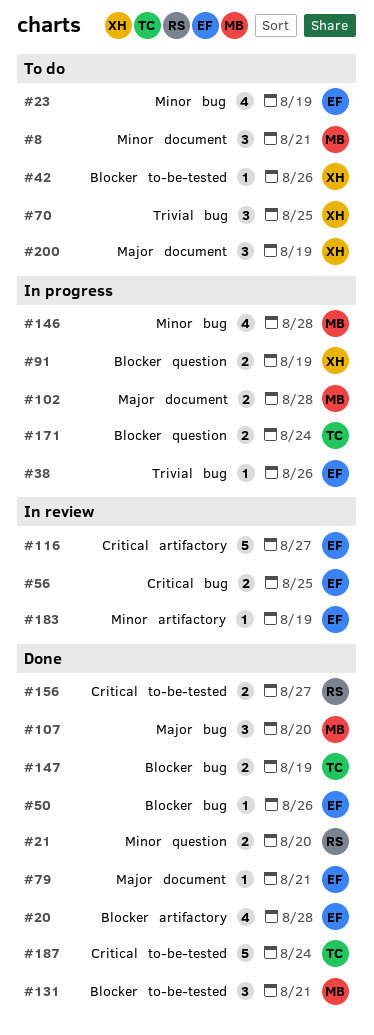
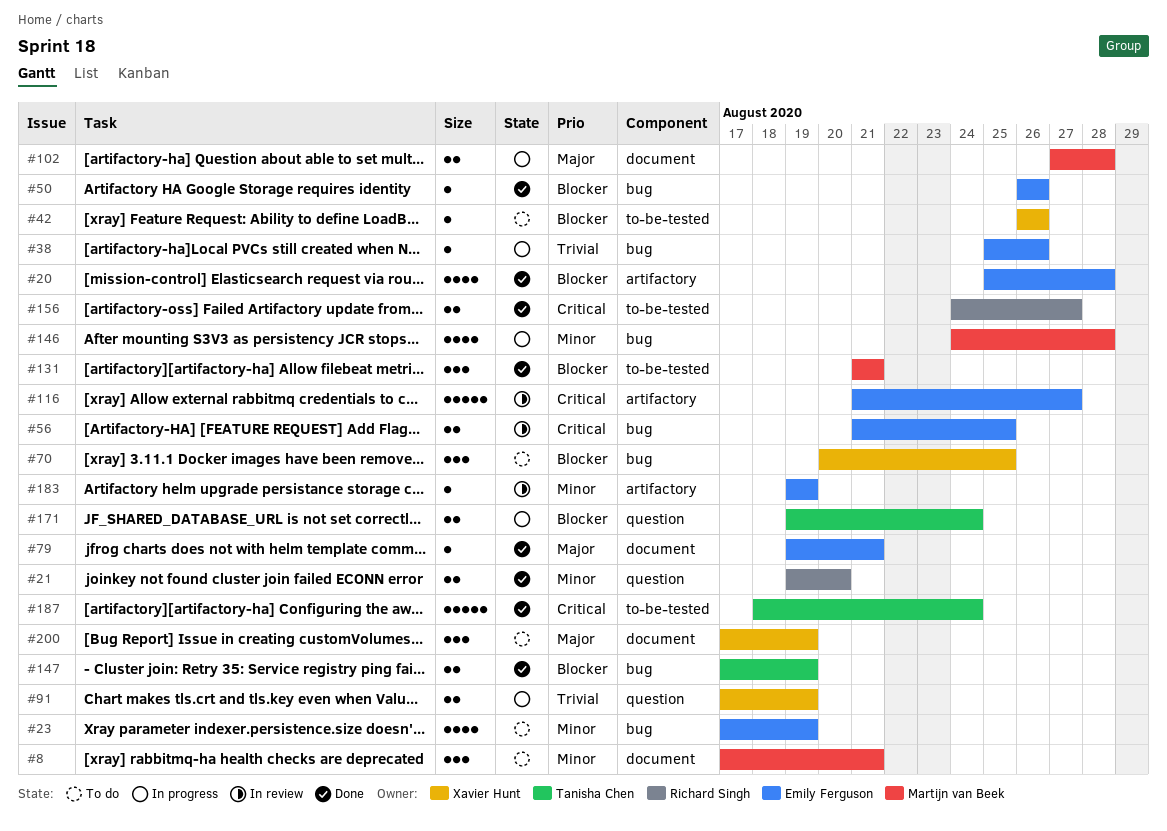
#70, priority: Trivial -> Blocker
#91, priority: Blocker -> Trivial
#107: present -> none

